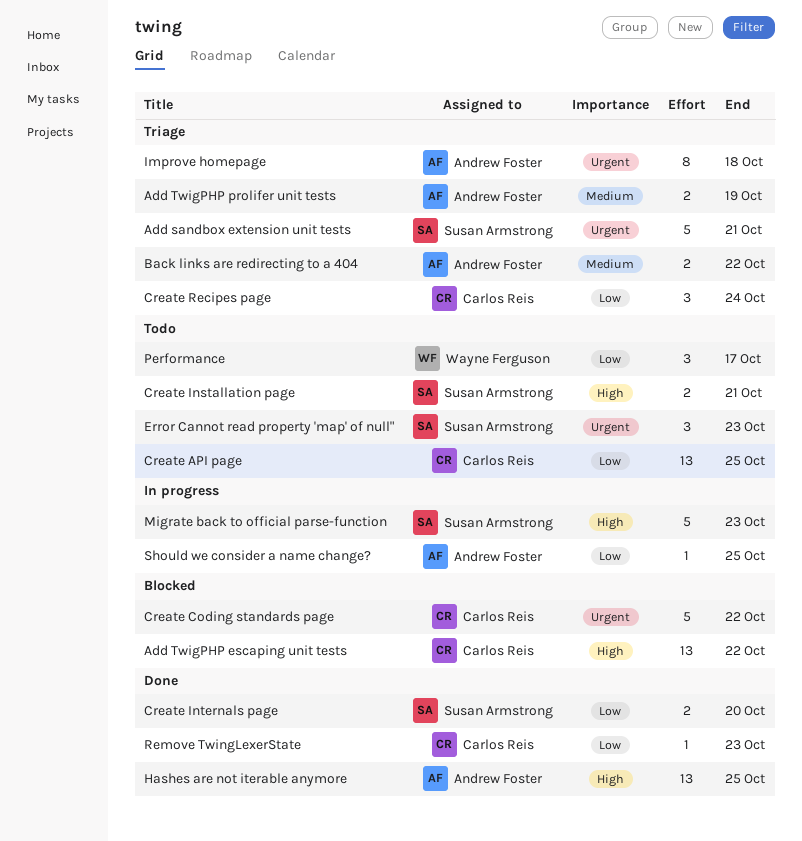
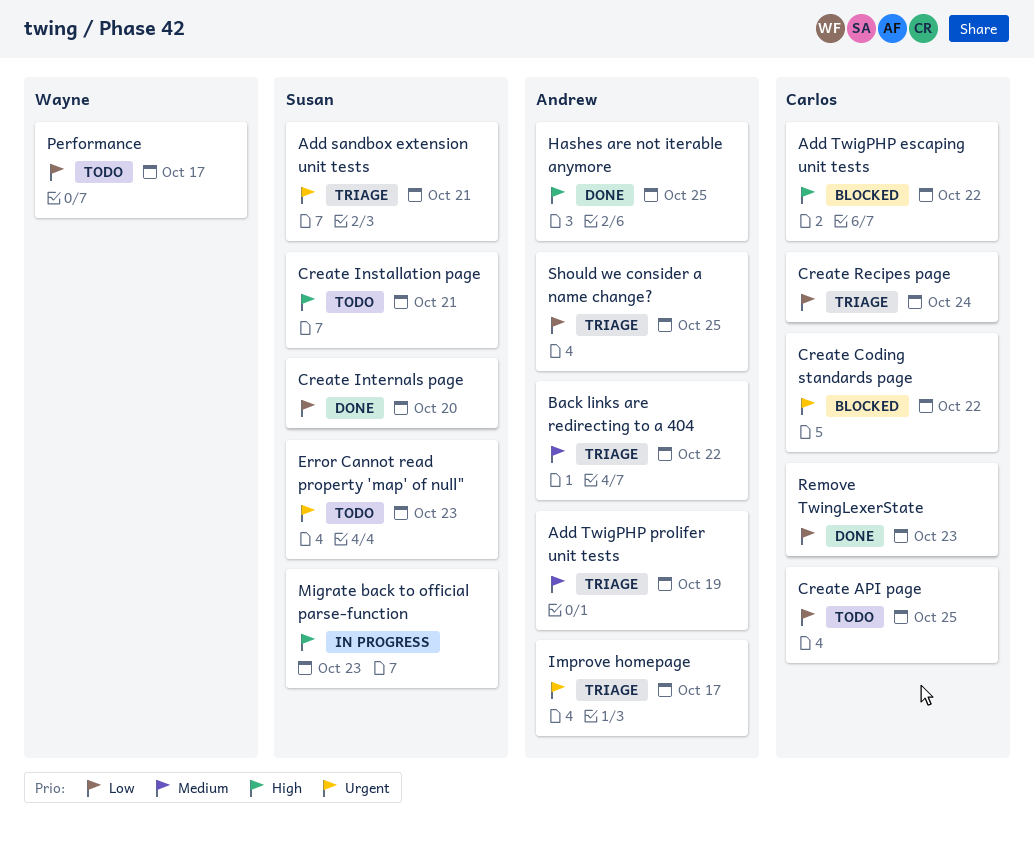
Improve homepage, due: Oct 18 -> Oct 17
Should we consider a name change?, status: In progress -> Triage

